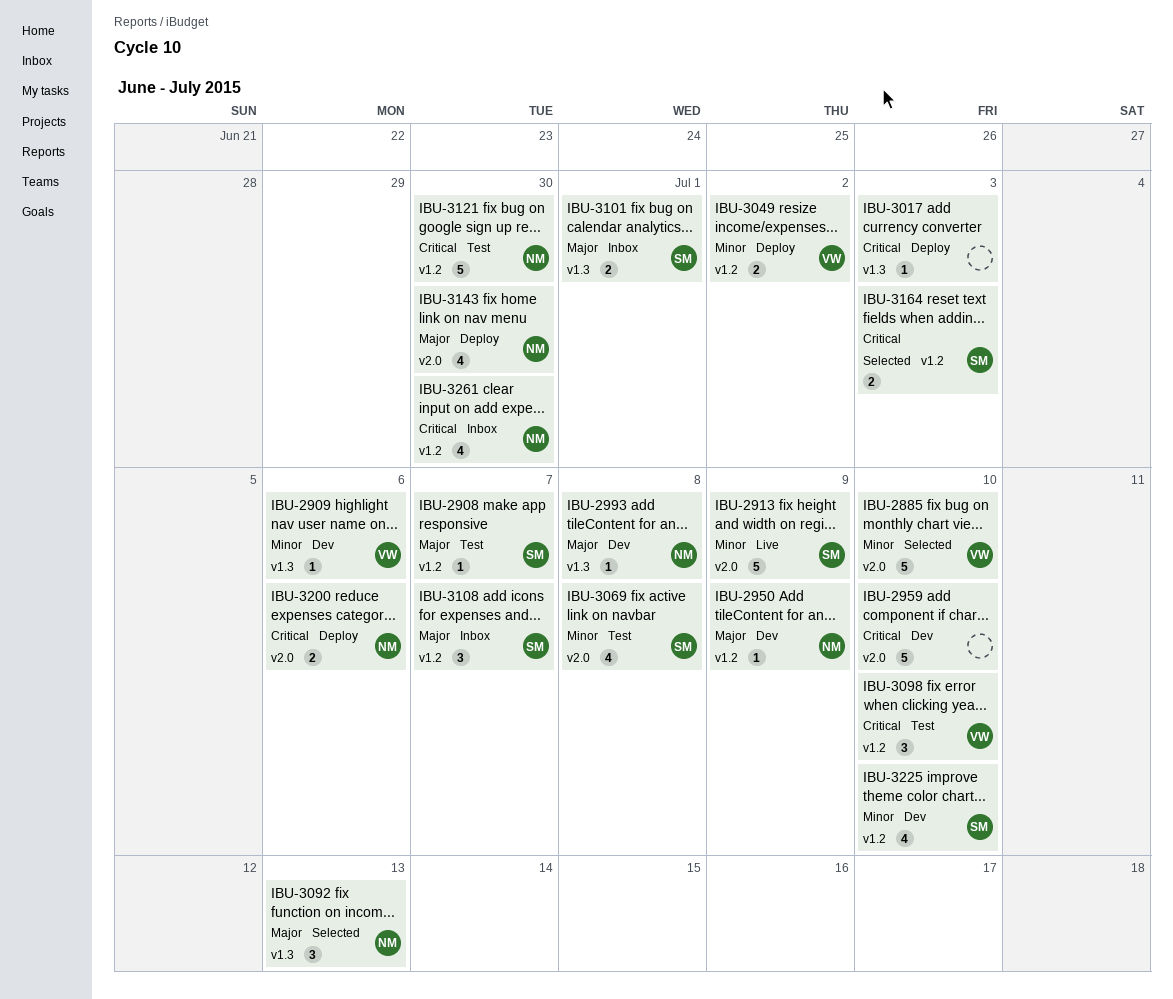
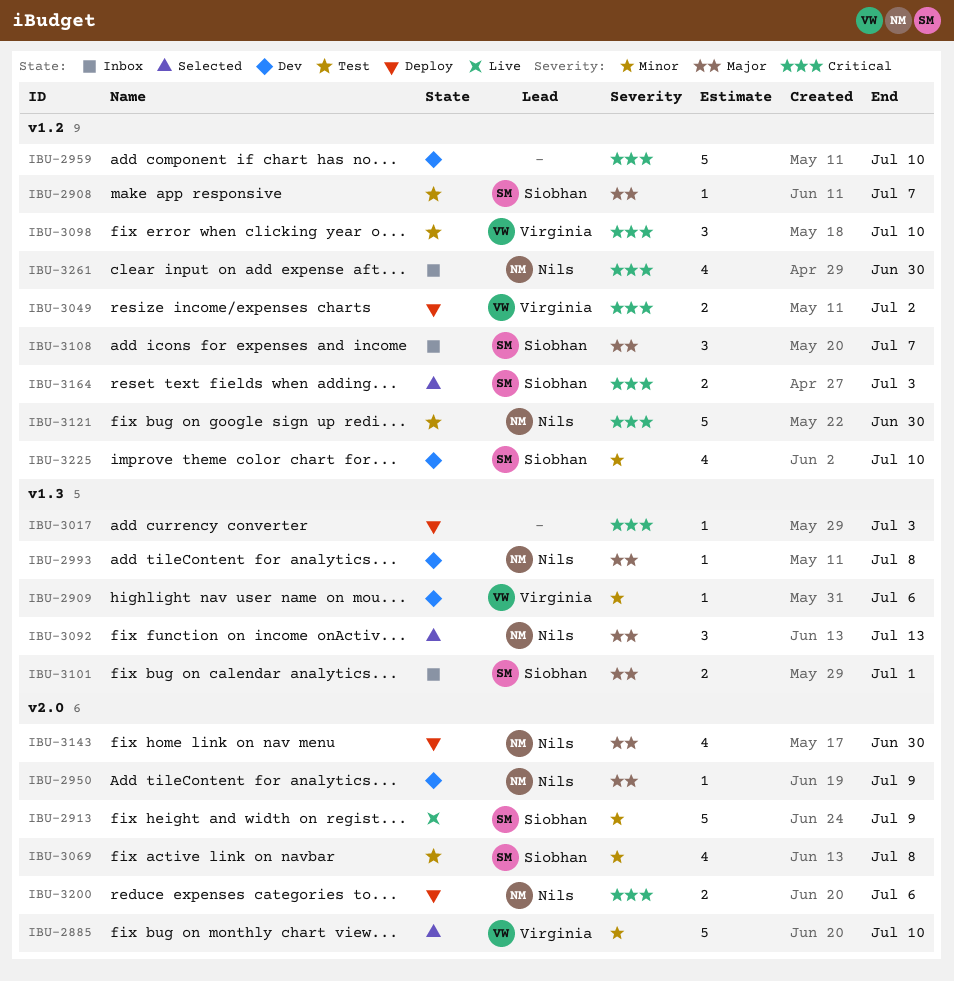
IBU-2950, label: v1.2 -> v2.0
IBU-2959, label: v2.0 -> v1.2
IBU-3049, priority: Minor -> Critical

